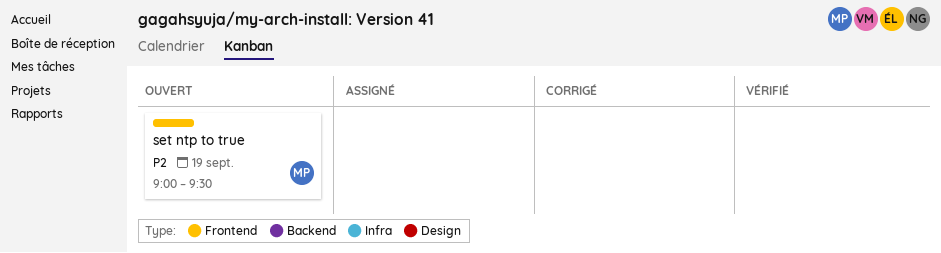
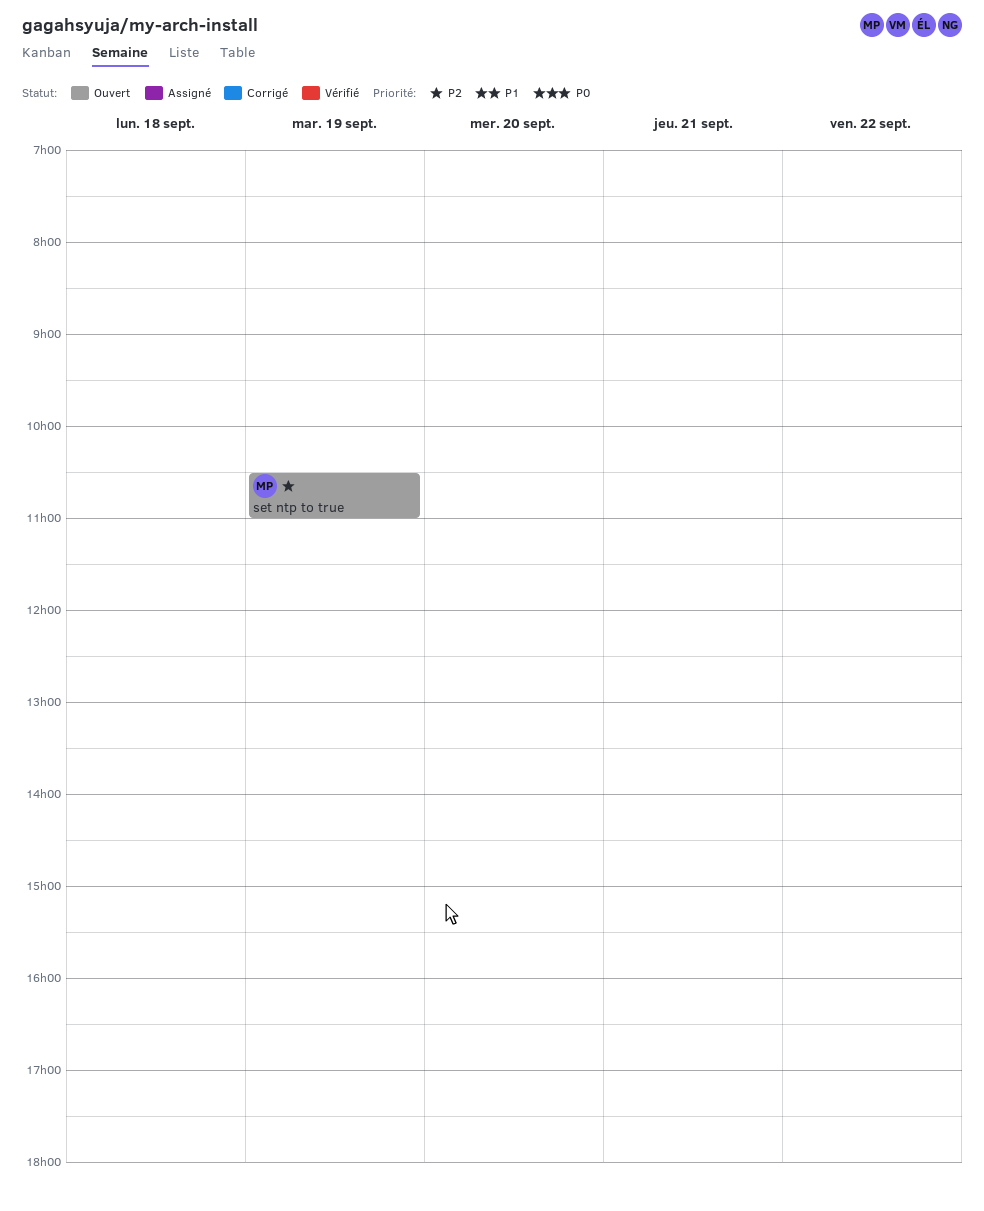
set ntp to true, begins: 09:00 -> 10:30
set ntp to true, ends: 09:30 -> 11:00

